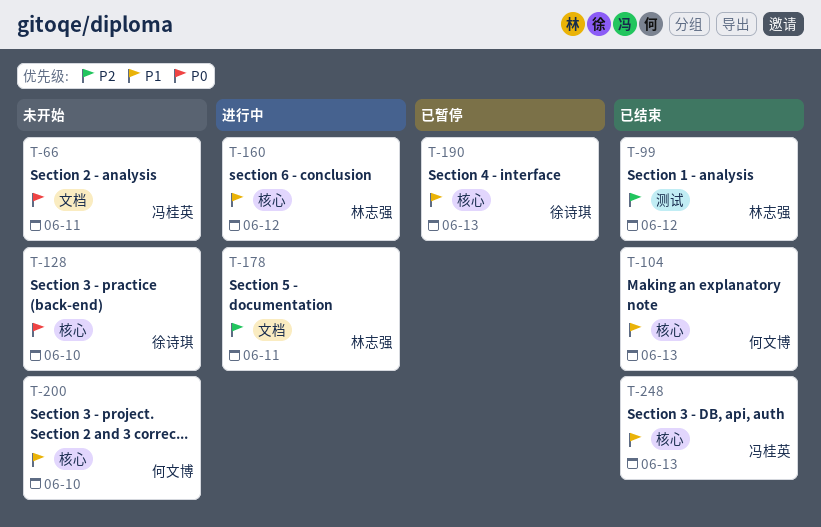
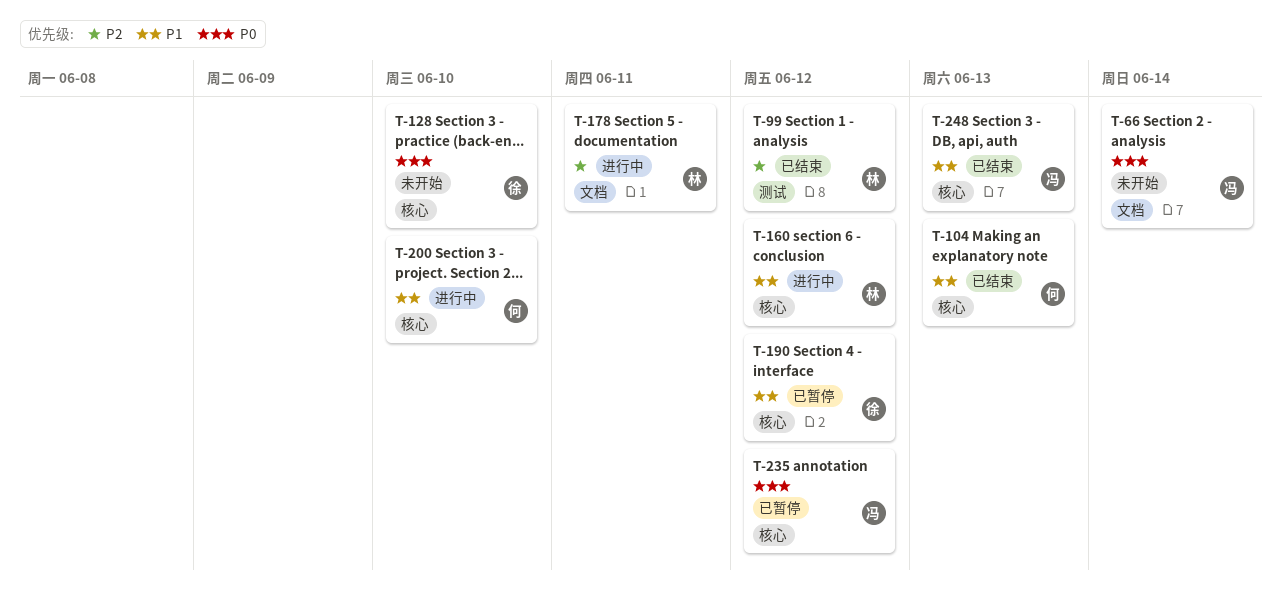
T-66, due: Jun 11 -> Jun 14
T-190, due: Jun 13 -> Jun 12
T-200, status: 未开始 -> 进行中
T-235: none -> present

